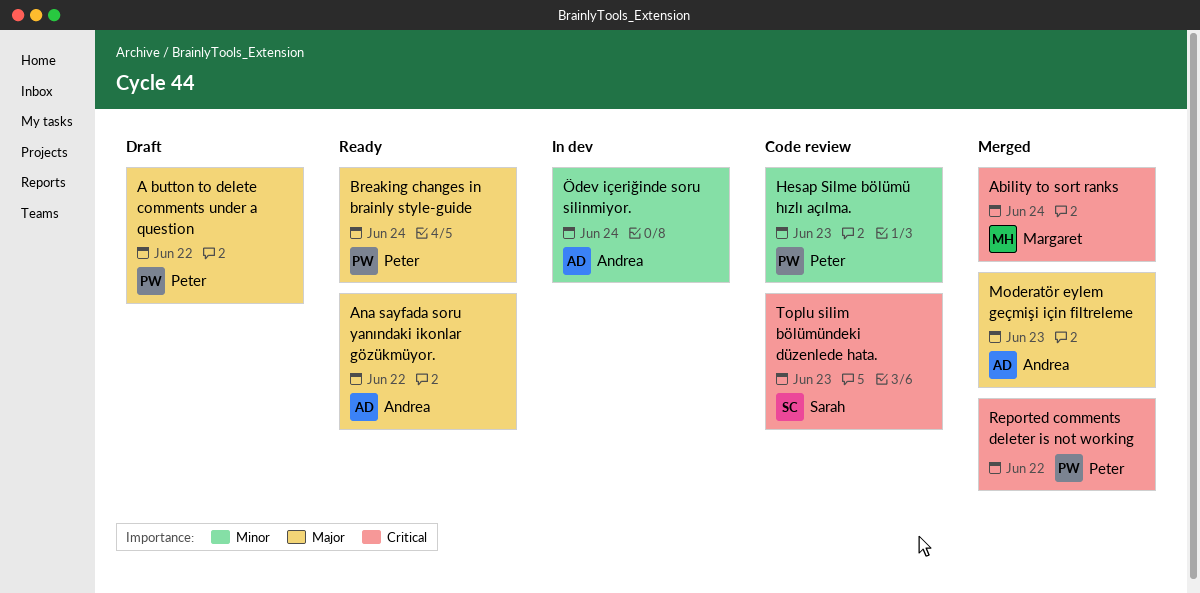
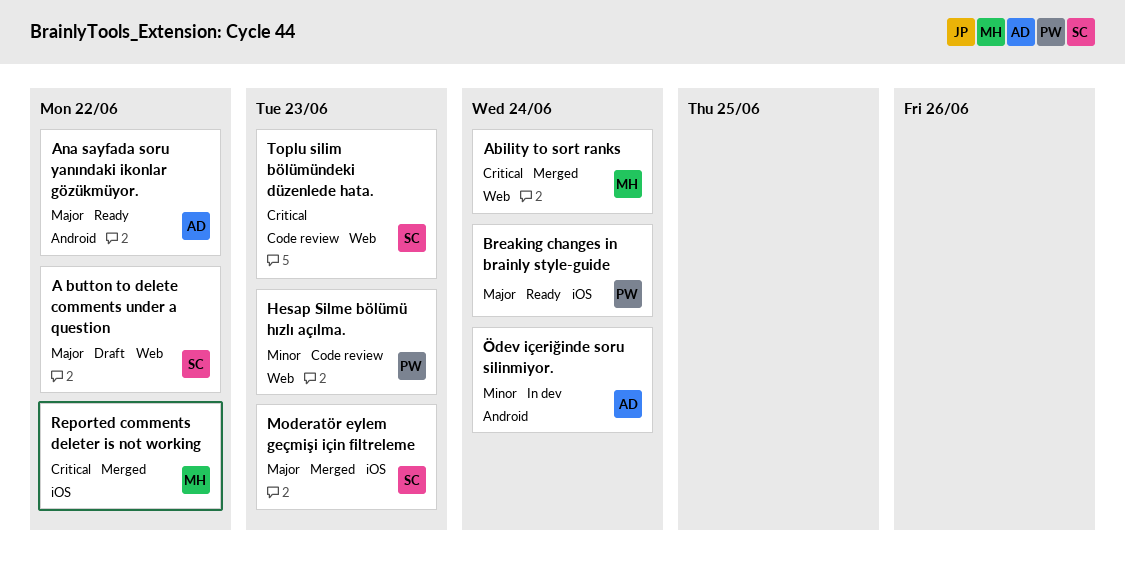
A button to delete comments under a question, owner: Peter -> Sarah
Moderatör eylem geçmişi için filtreleme, owner: Andrea -> Sarah
Reported comments deleter is not working, owner: Peter -> Margaret

